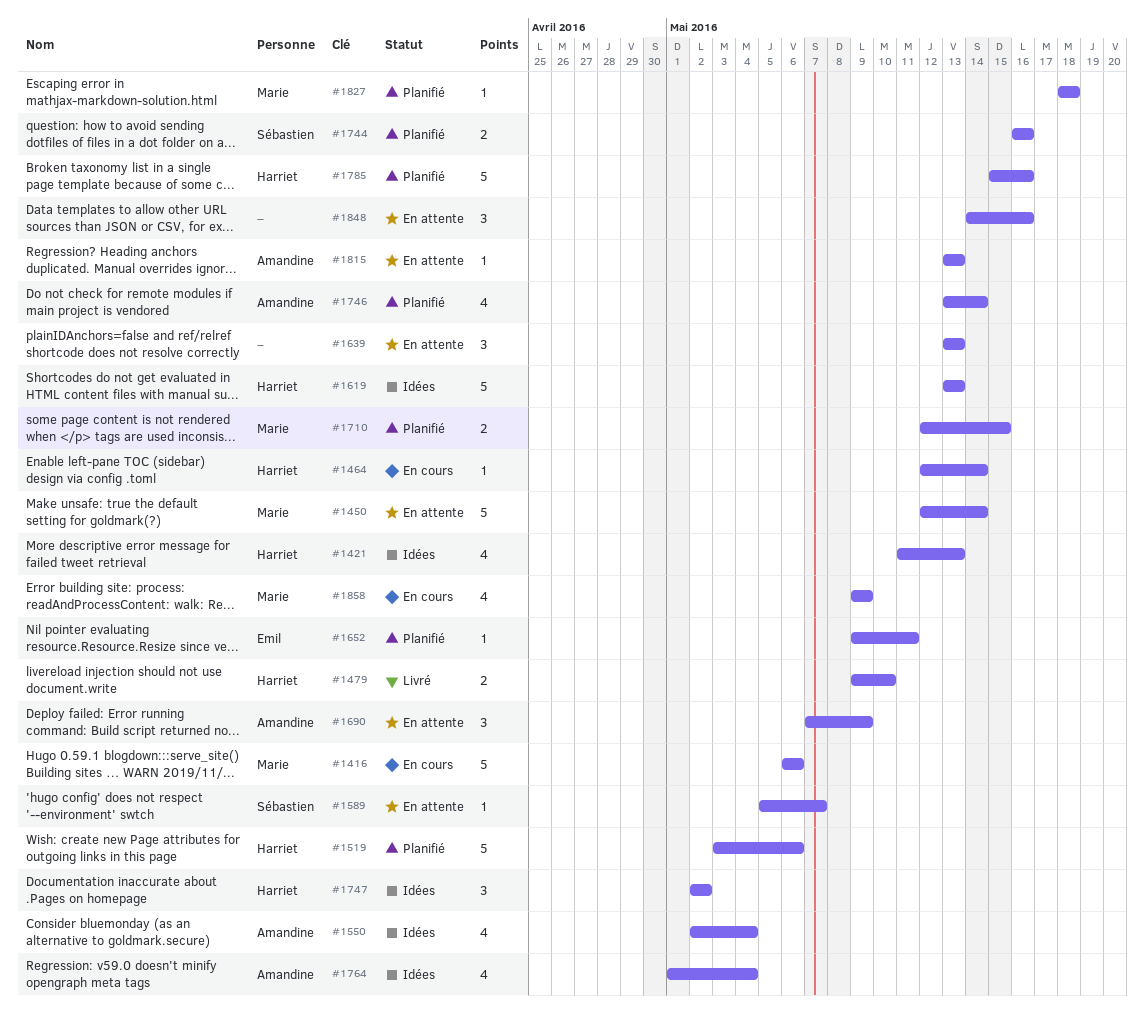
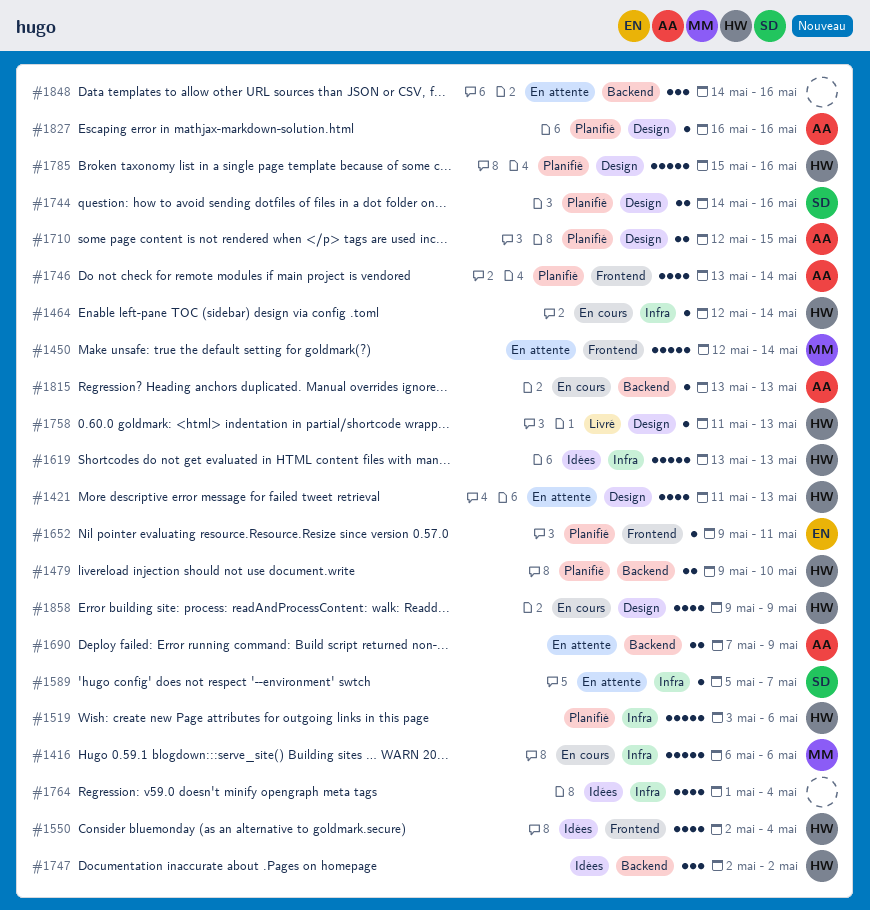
#1421, status: Idées -> En attente
#1479, status: Livré -> Planifié
#1550, owner: Amandine -> Harriet
#1639: present -> none
#1690, estimate: 3 -> 2
#1710, owner: Marie -> Amandine
#1744, start: May 16 -> May 14
#1758: none -> present
#1764, owner: Amandine -> none
#1815, status: En attente -> En cours
#1827, owner: Marie -> Amandine
#1827, start: May 18 -> May 16
#1827, due: May 18 -> May 16
#1858, owner: Marie -> Harriet

